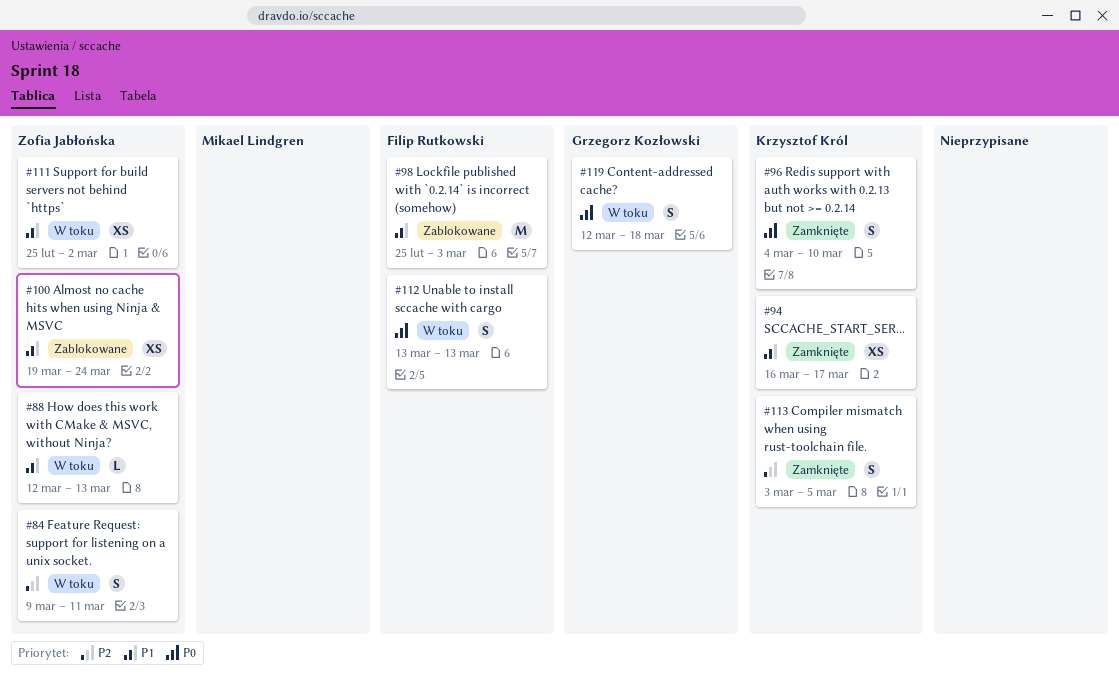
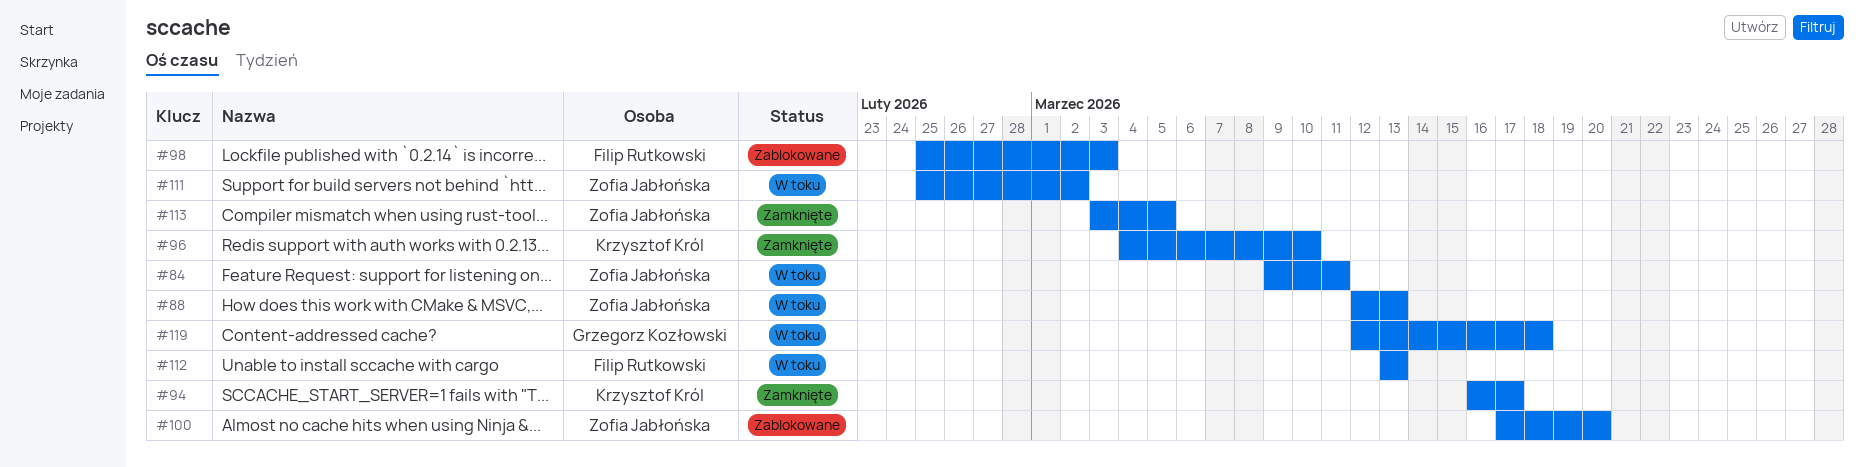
#100, start: Mar 19 -> Mar 17
#100, due: Mar 24 -> Mar 20
#113, owner: Krzysztof Król -> Zofia Jabłońska

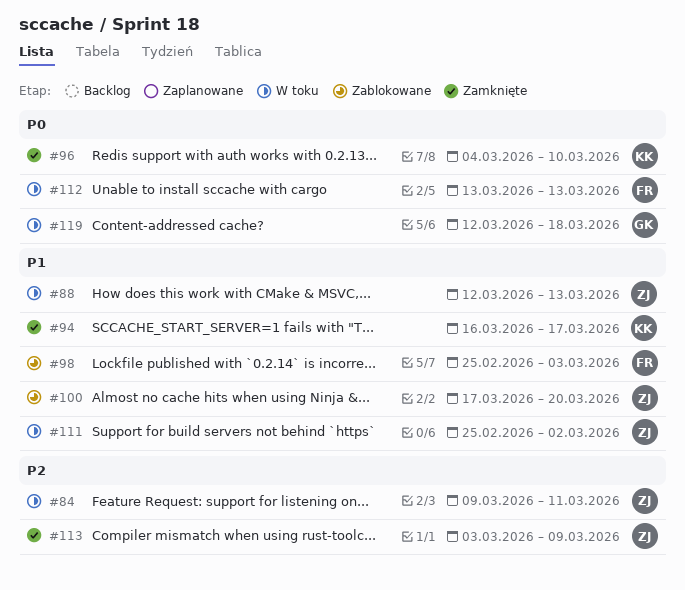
#113, due: Mar 5 -> Mar 9

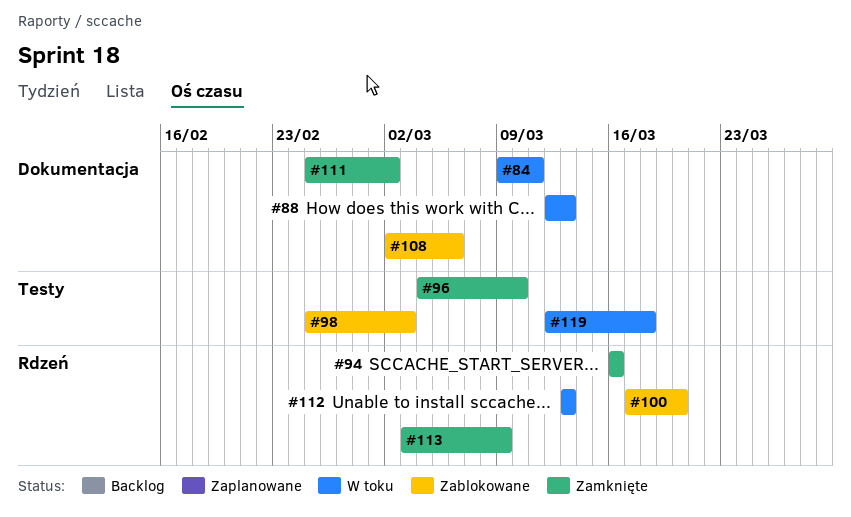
#94, due: Mar 17 -> Mar 16
#108: none -> present
#111, status: W toku -> Zamknięte

